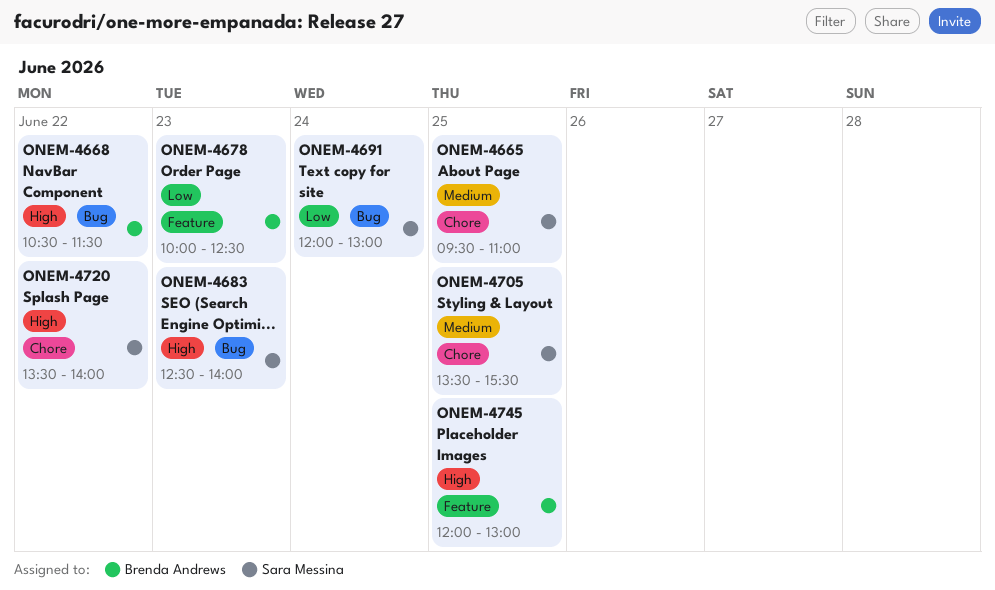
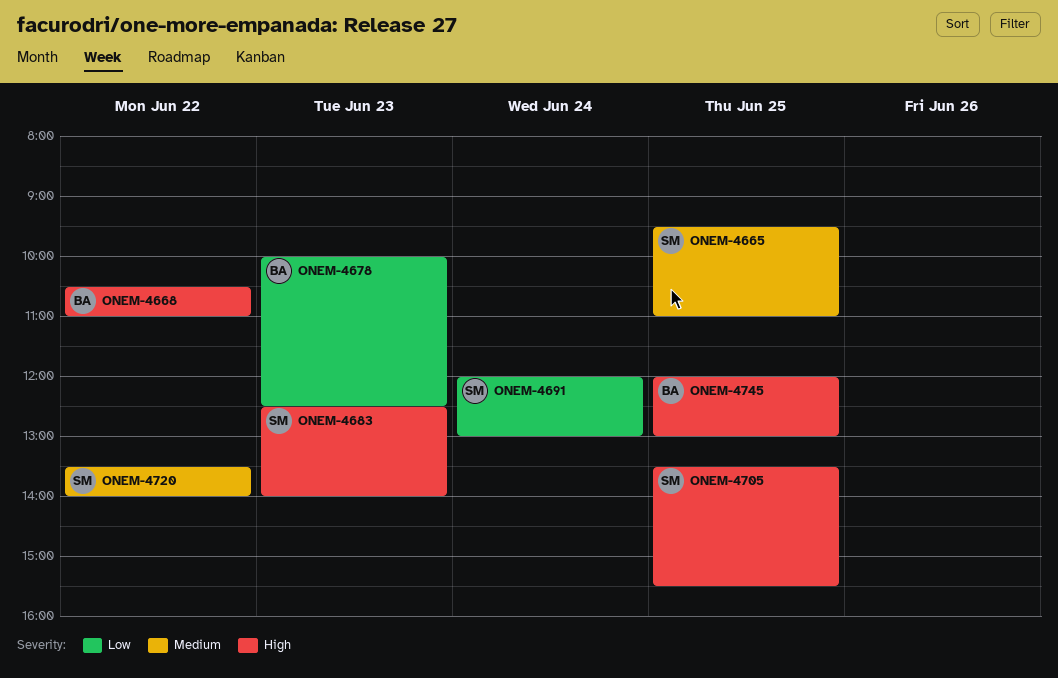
ONEM-4668, ends: 11:30 -> 11:00
ONEM-4705, priority: Medium -> High
ONEM-4720, priority: High -> Medium

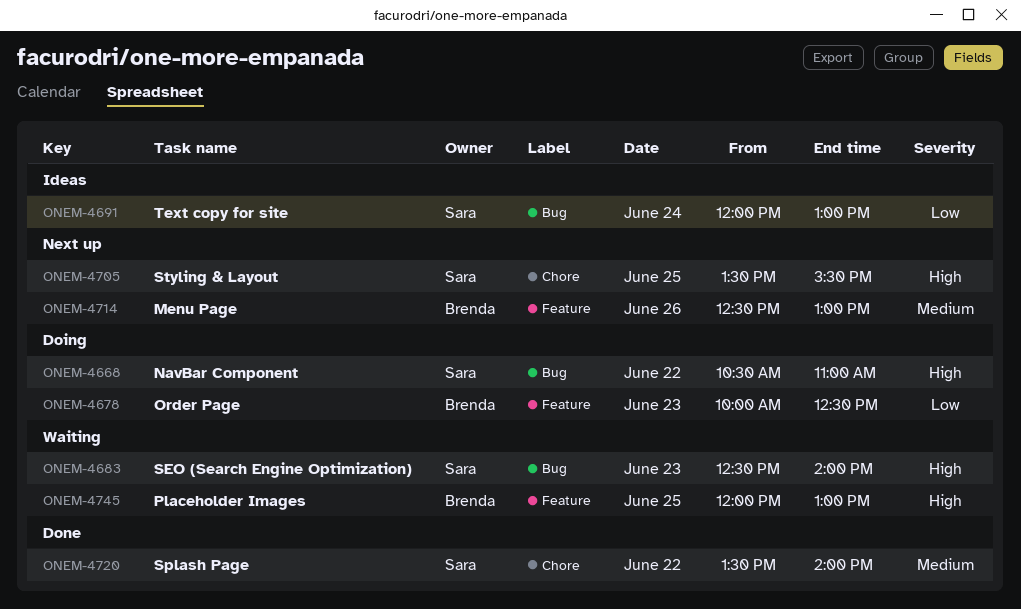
ONEM-4665: present -> none
ONEM-4668, owner: Brenda -> Sara
ONEM-4714: none -> present

